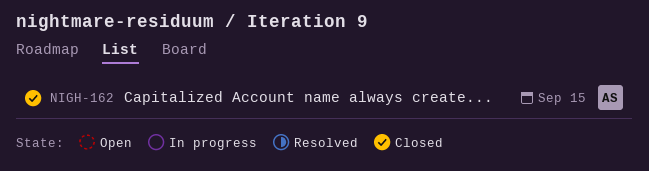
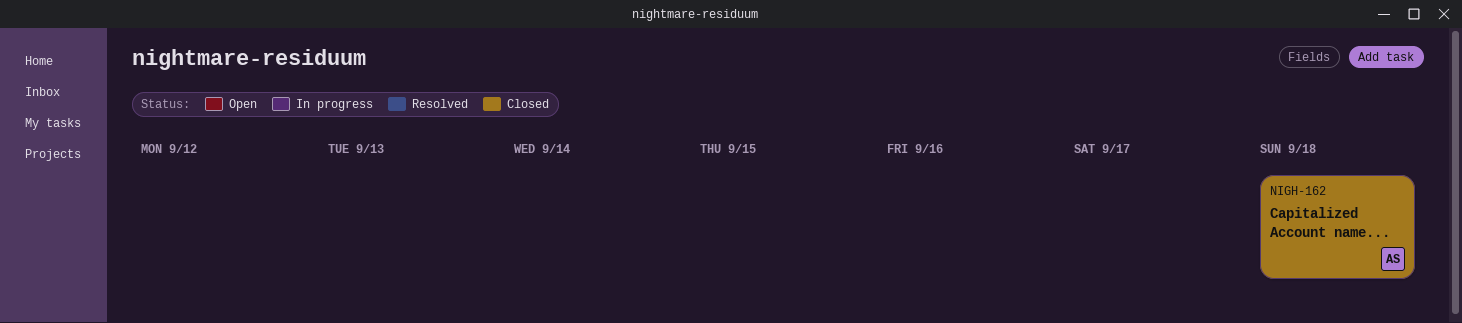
NIGH-162, due: Sep 15 -> Sep 18

